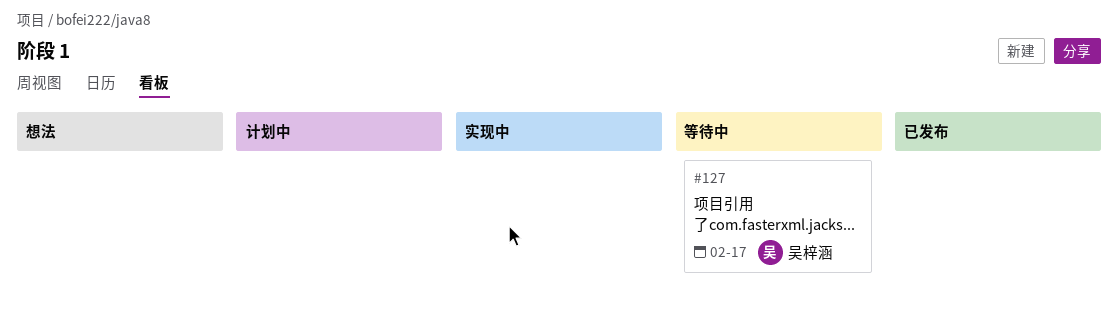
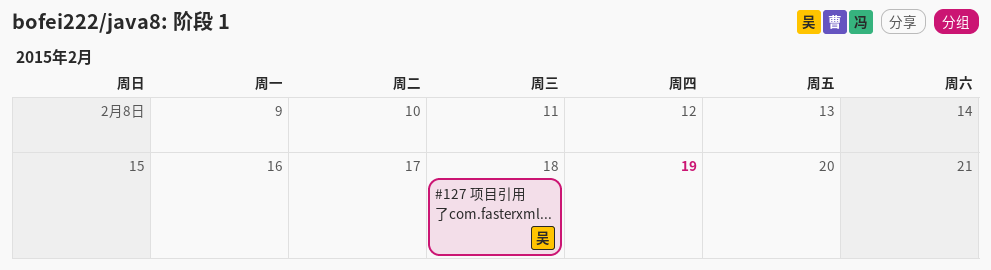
#127, due: Feb 17 -> Feb 18

